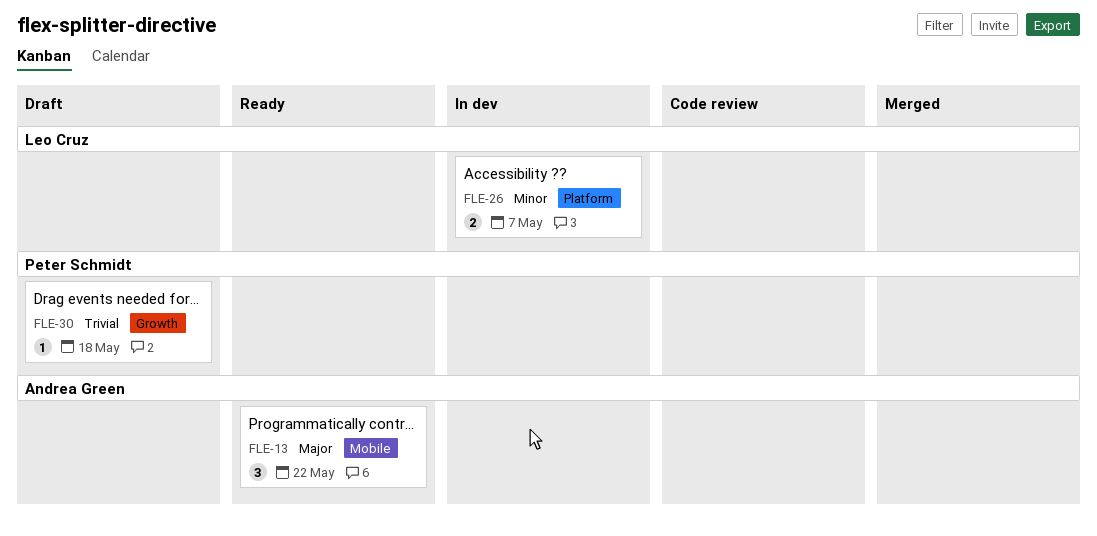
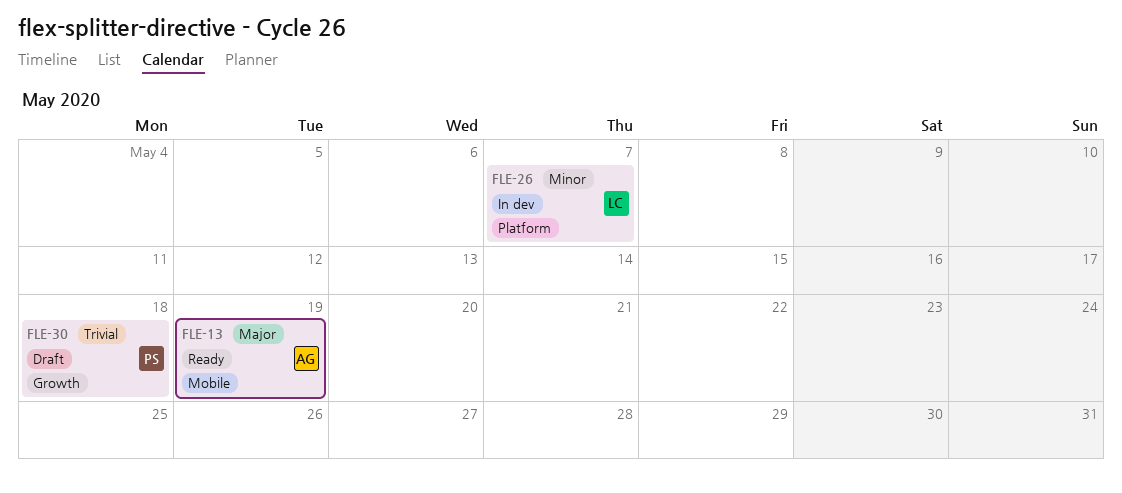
FLE-13, due: May 22 -> May 19

